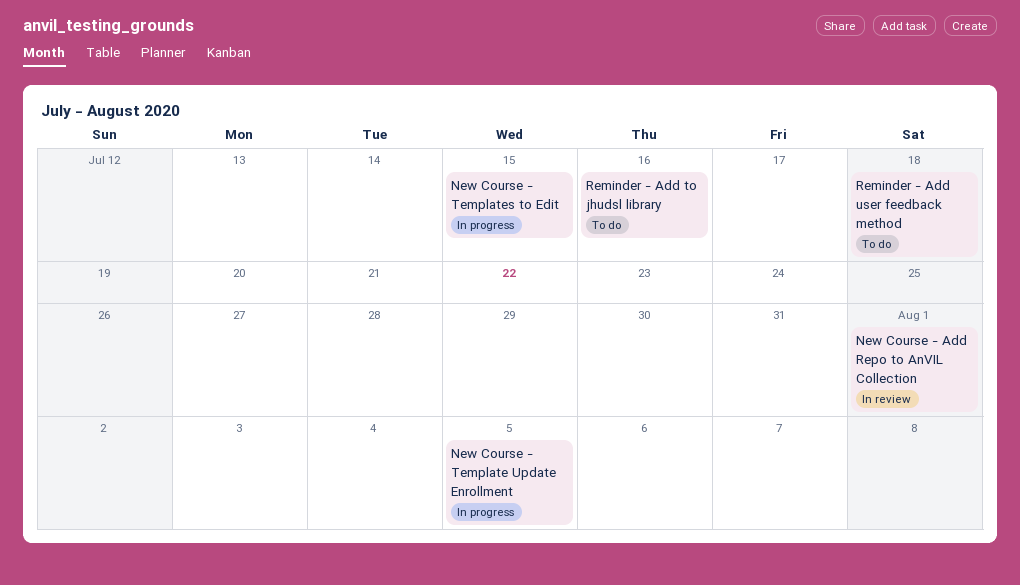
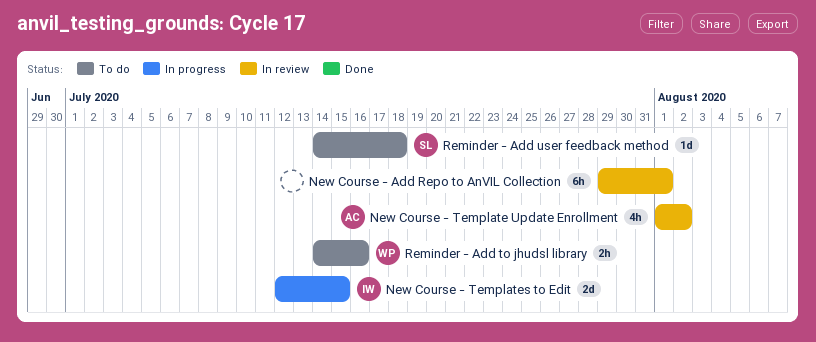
New Course - Template Update Enrollment, status: In progress -> In review
New Course - Template Update Enrollment, due: Aug 5 -> Aug 2

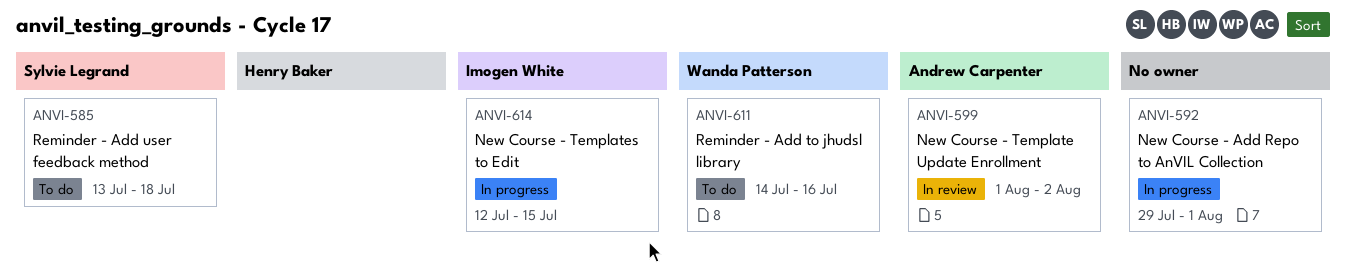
New Course - Add Repo to AnVIL Collection, status: In review -> In progress
Reminder - Add user feedback method, start: Jul 14 -> Jul 13

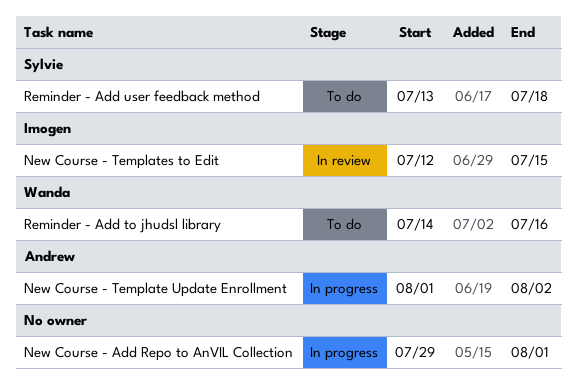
New Course - Template Update Enrollment, status: In review -> In progress
New Course - Templates to Edit, status: In progress -> In review

